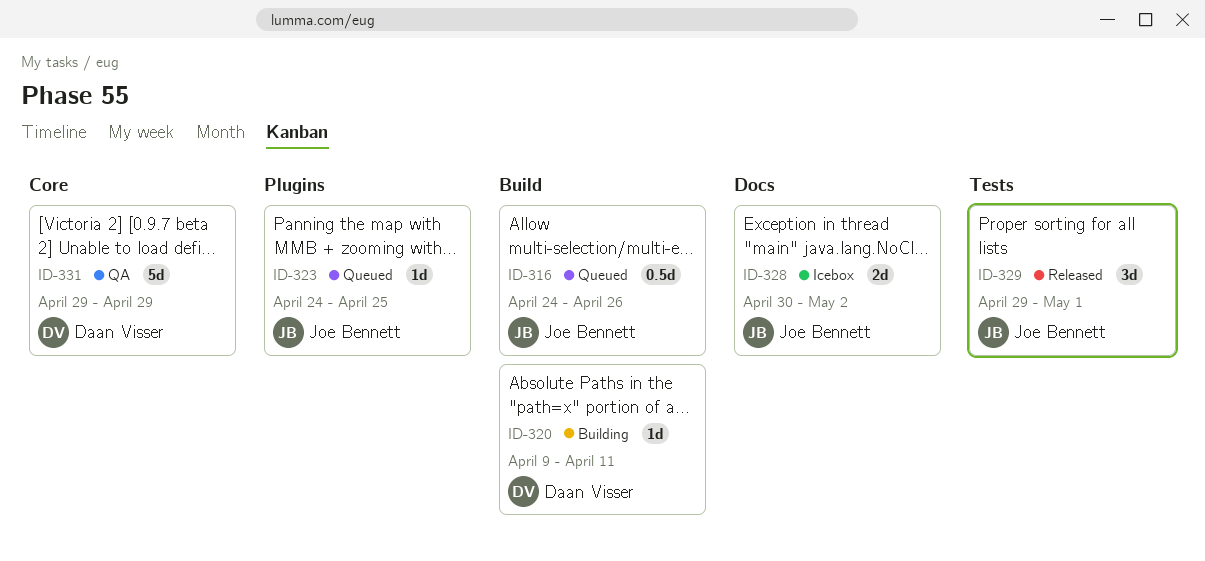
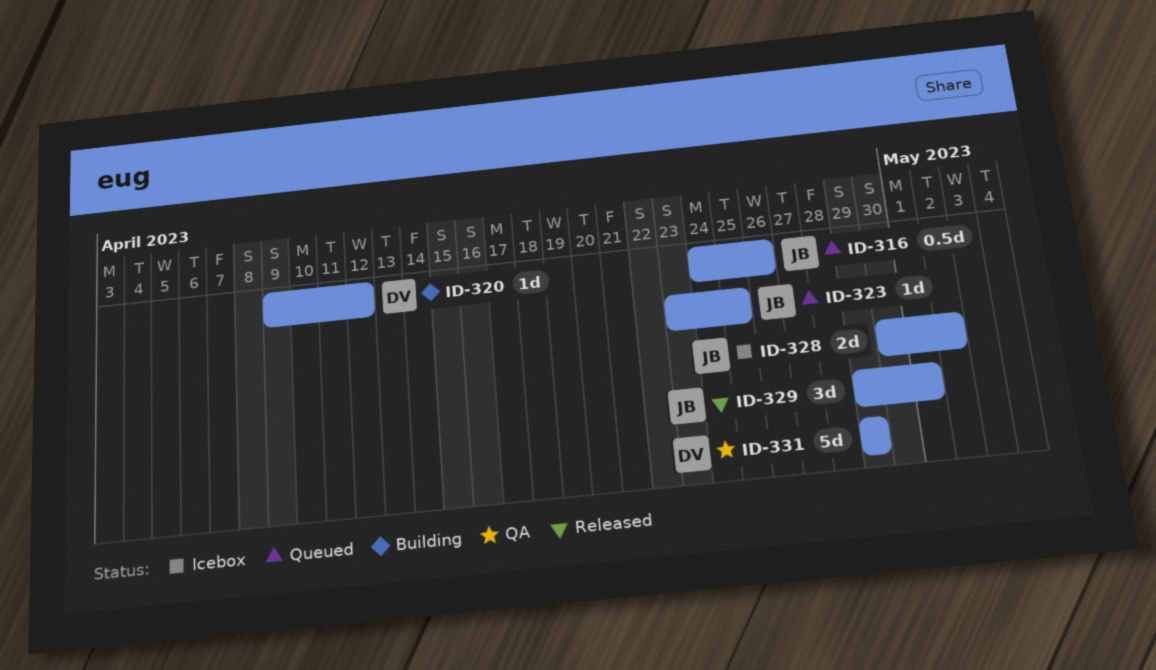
ID-320, due: Apr 11 -> Apr 12
ID-323, start: Apr 24 -> Apr 23

